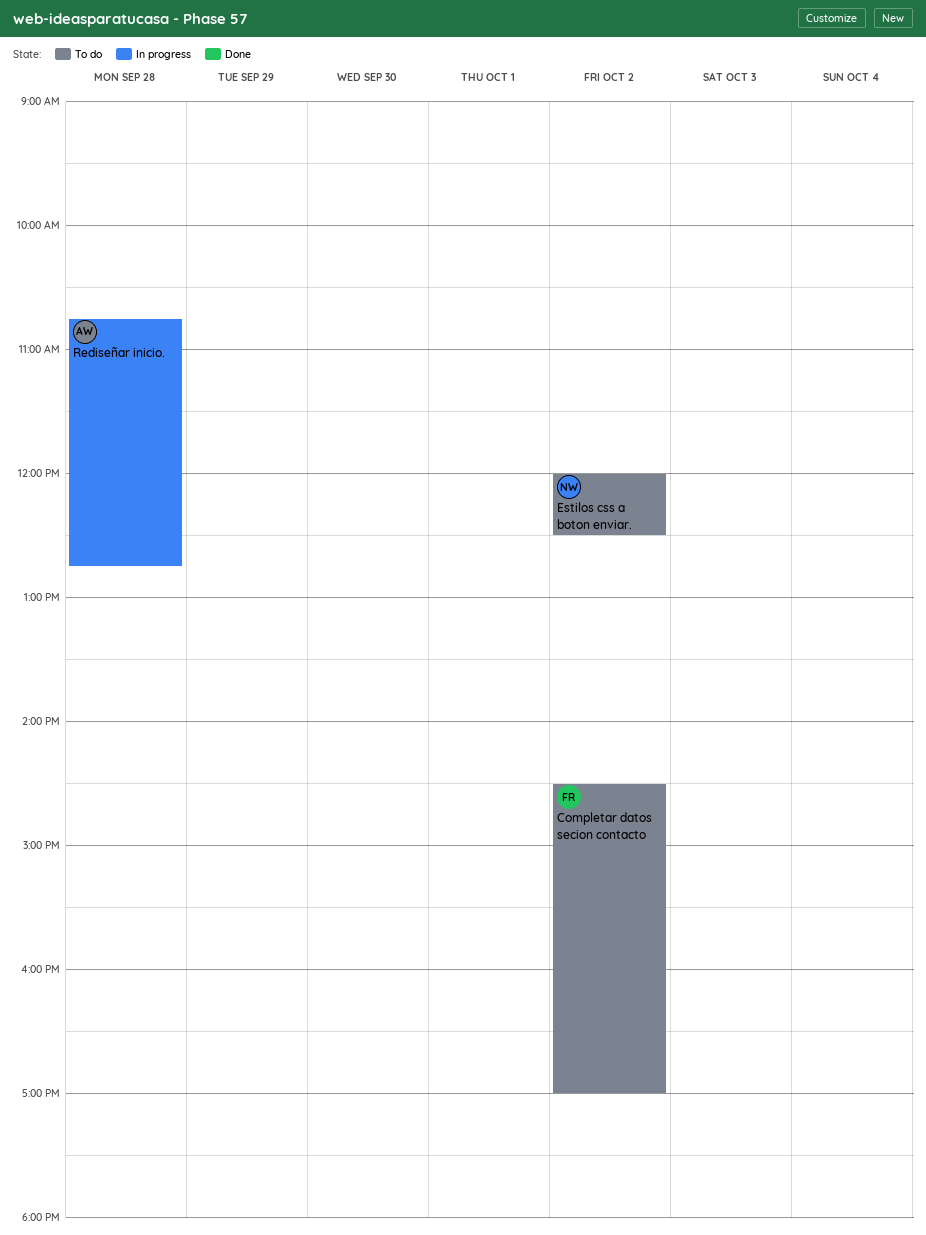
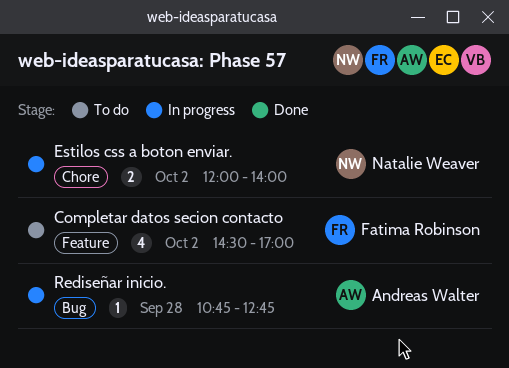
Estilos css a boton enviar., status: To do -> In progress
Estilos css a boton enviar., ends: 12:30 -> 14:00

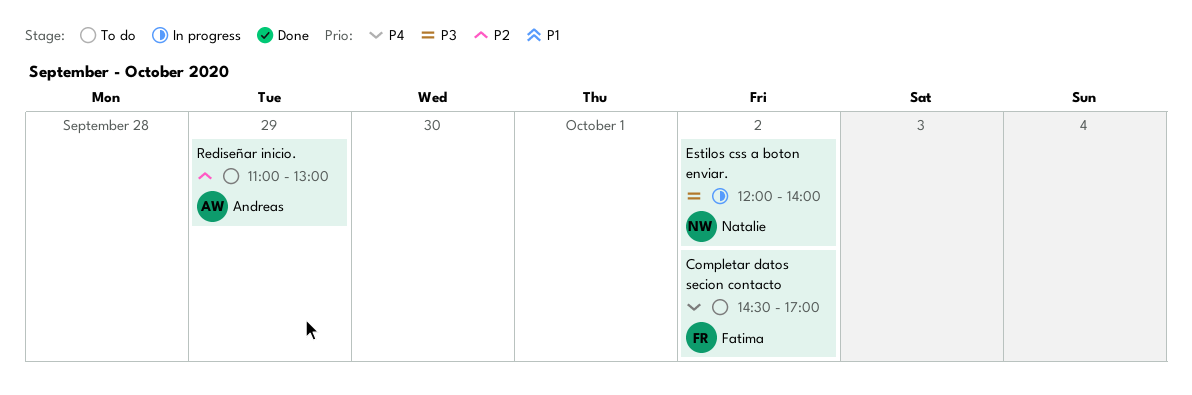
Rediseñar inicio., status: In progress -> To do
Rediseñar inicio., day: Sep 28 -> Sep 29
Rediseñar inicio., begins: 10:45 -> 11:00
Rediseñar inicio., ends: 12:45 -> 13:00

